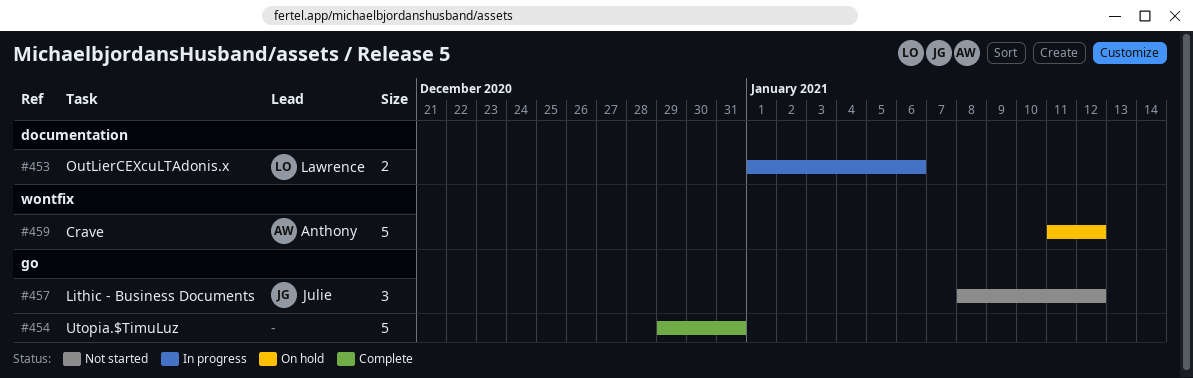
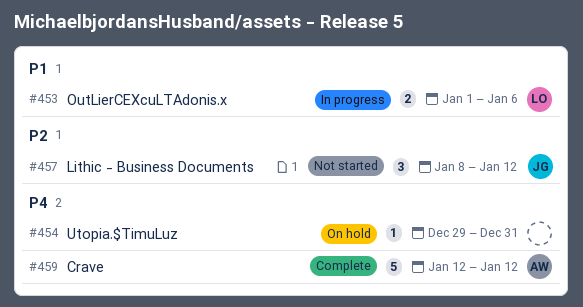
#454, status: Complete -> On hold
#454, estimate: 5 -> 1
#459, status: On hold -> Complete
#459, start: Jan 11 -> Jan 12

